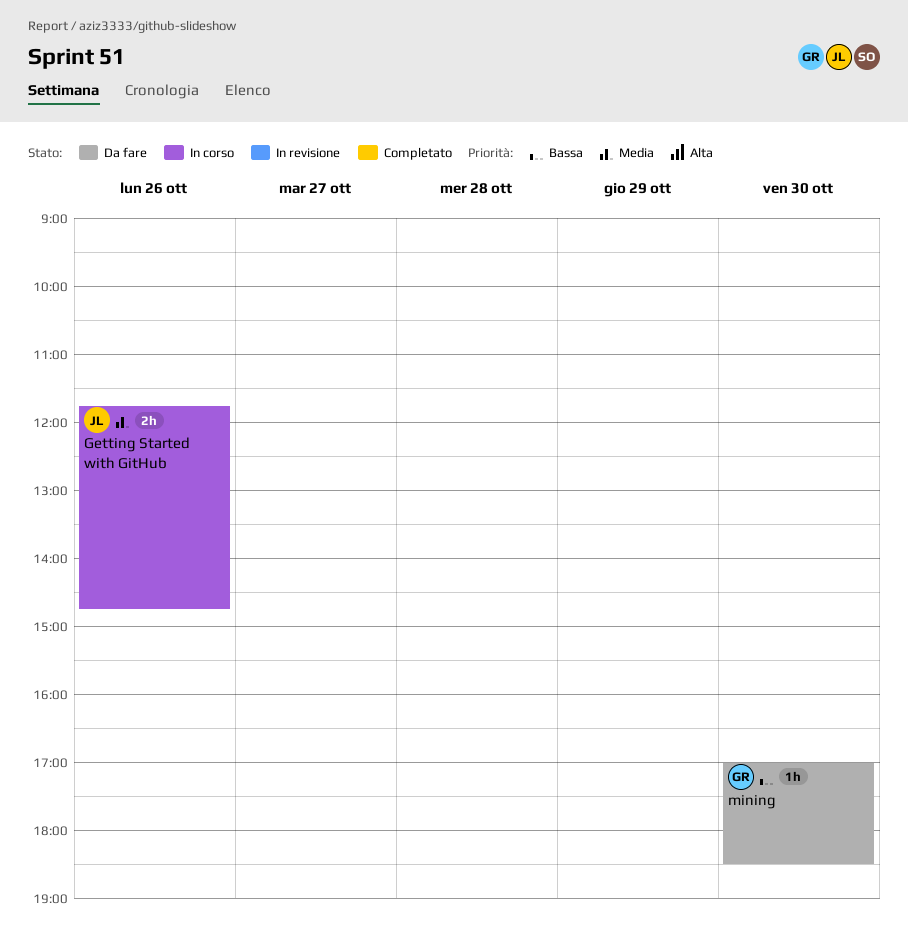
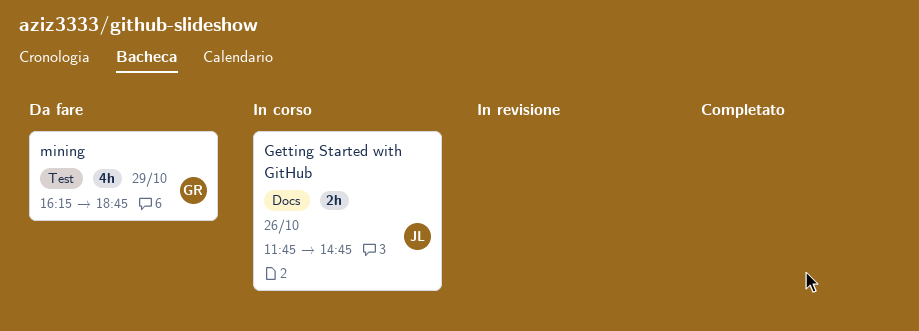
mining, estimate: 1h -> 4h
mining, day: Oct 30 -> Oct 29
mining, begins: 17:00 -> 16:15
mining, ends: 18:30 -> 18:45

